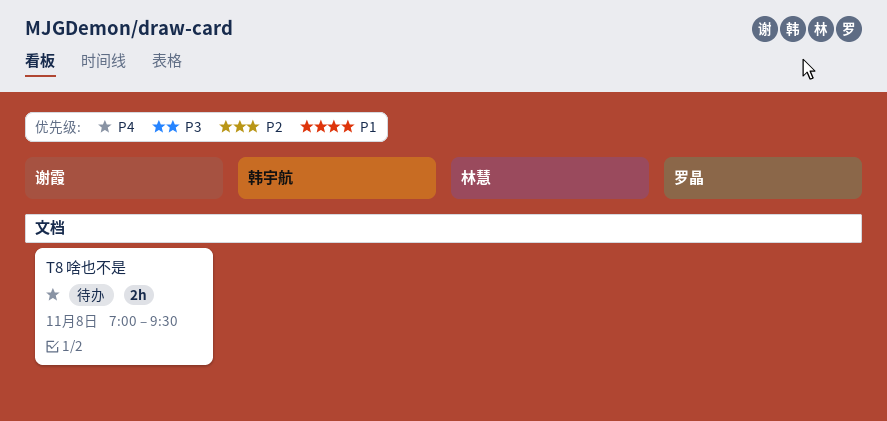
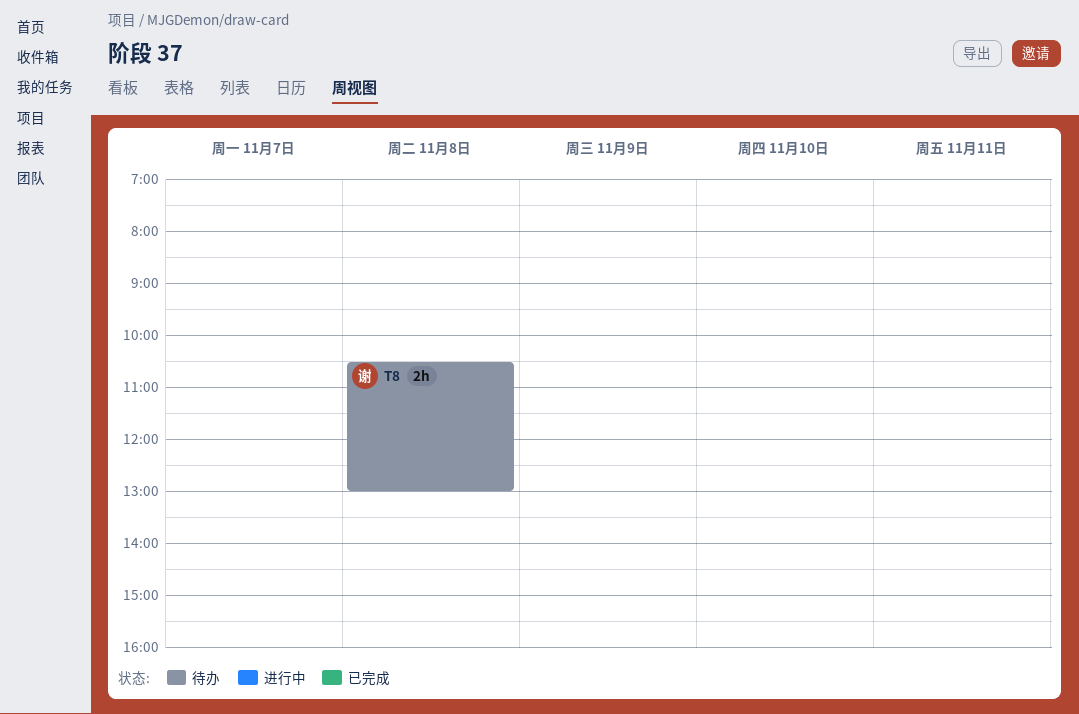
T8, begins: 07:00 -> 10:30
T8, ends: 09:30 -> 13:00

